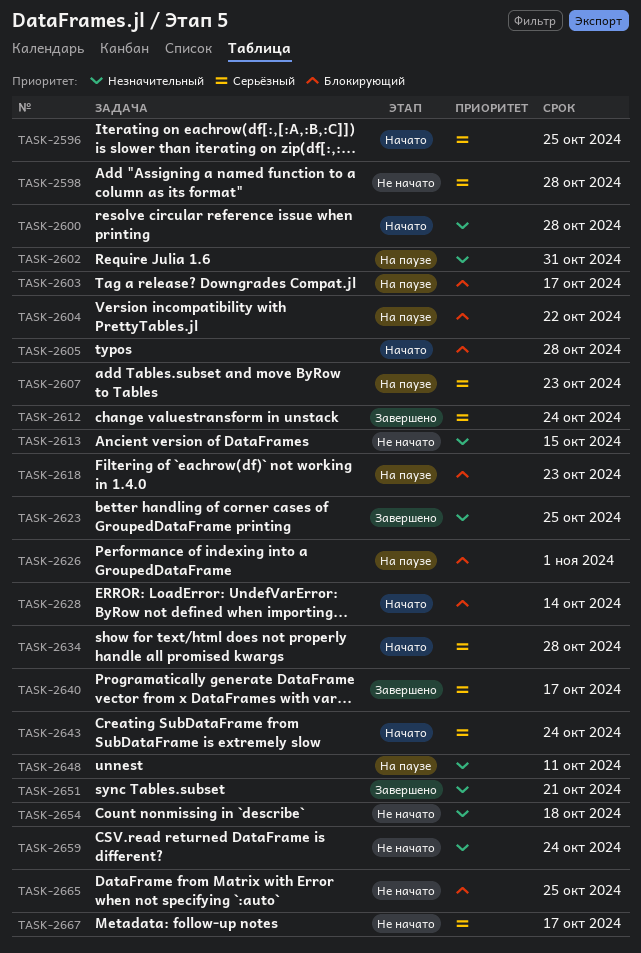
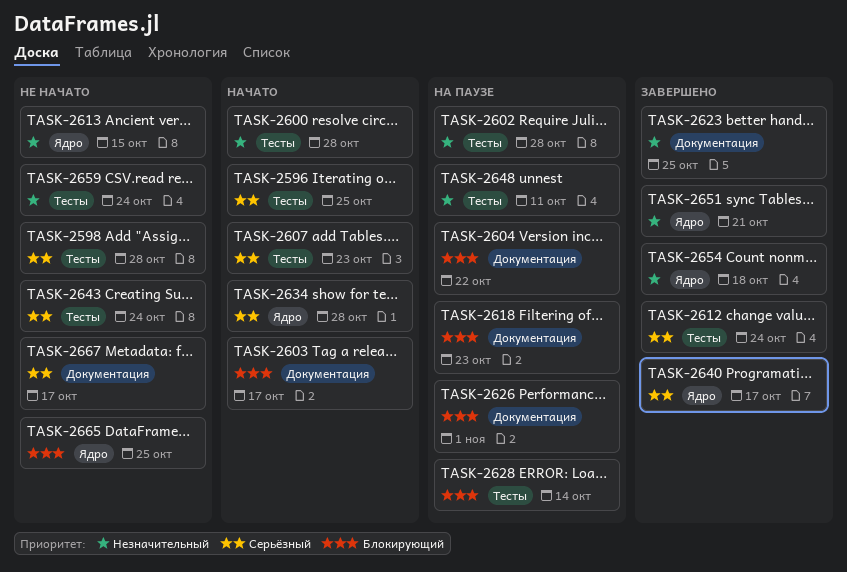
TASK-2602, due: Oct 31 -> Oct 28
TASK-2603, status: На паузе -> Начато
TASK-2605: present -> none
TASK-2607, status: На паузе -> Начато
TASK-2628, status: Начато -> На паузе
TASK-2643, status: Начато -> Не начато
TASK-2654, status: Не начато -> Завершено

